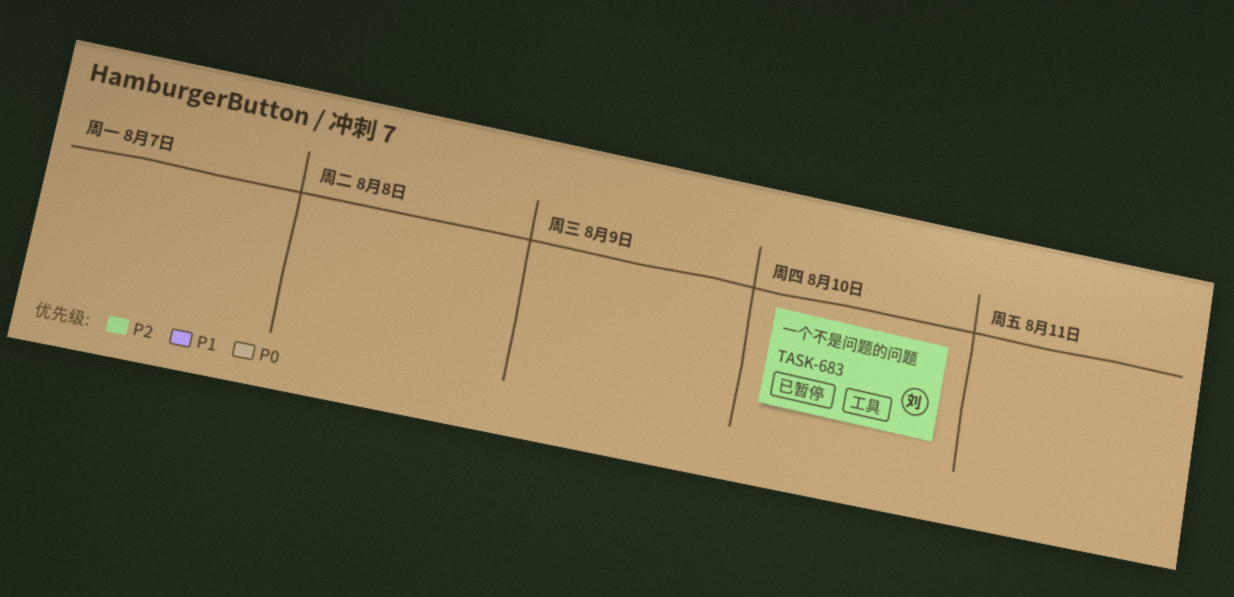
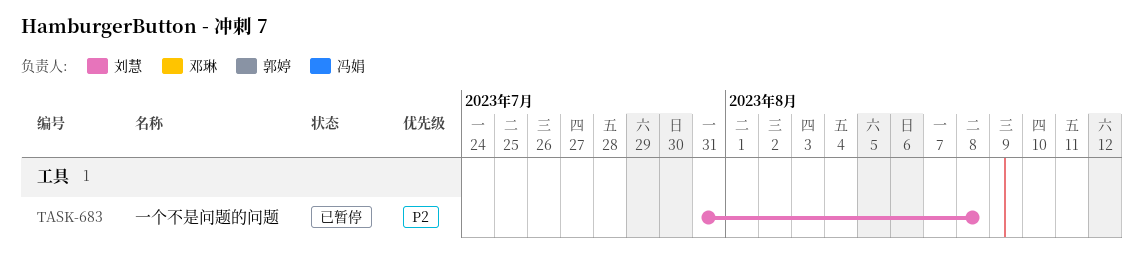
TASK-683, due: Aug 10 -> Aug 8

